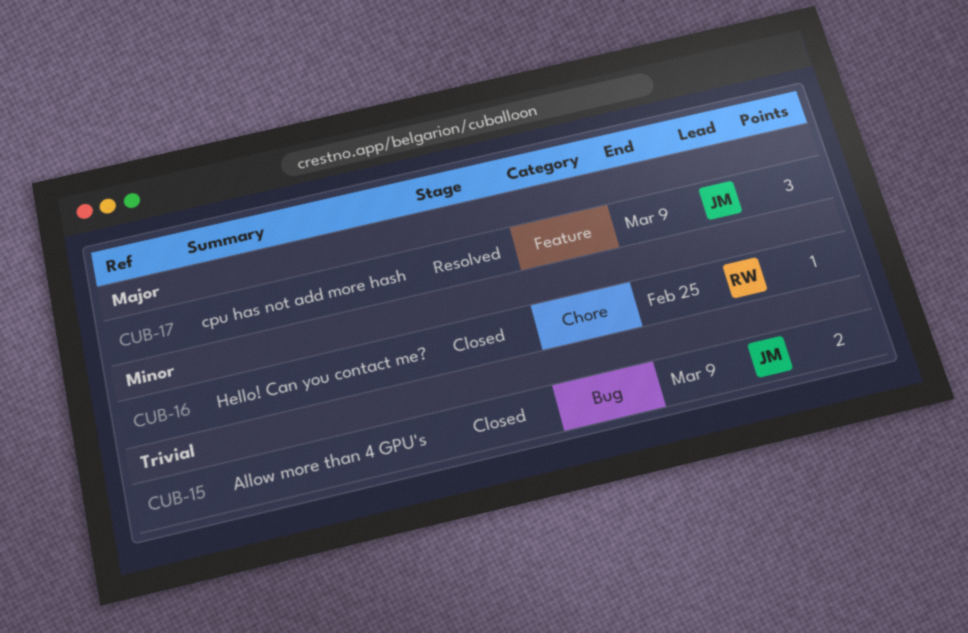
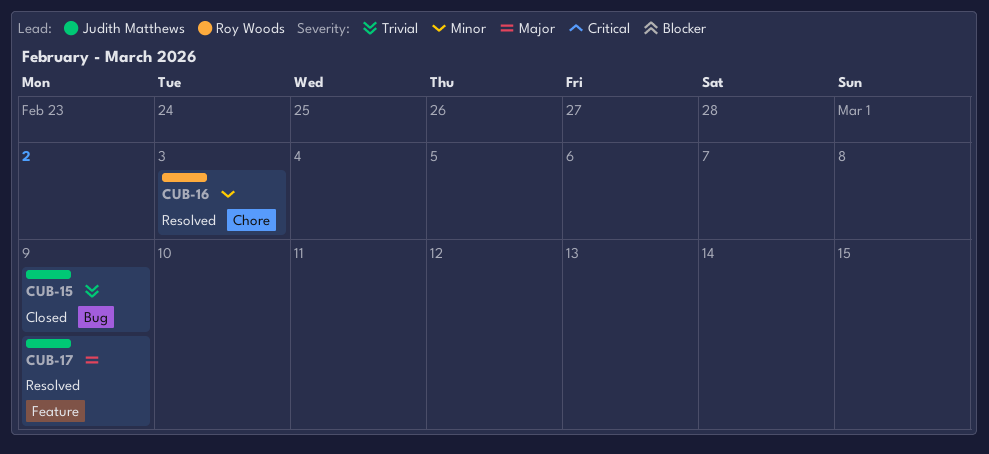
CUB-16, status: Closed -> Resolved
CUB-16, due: Feb 25 -> Mar 3

